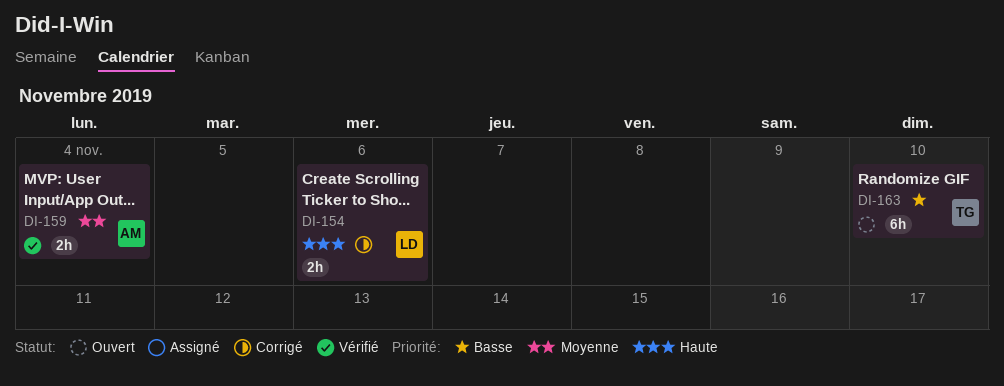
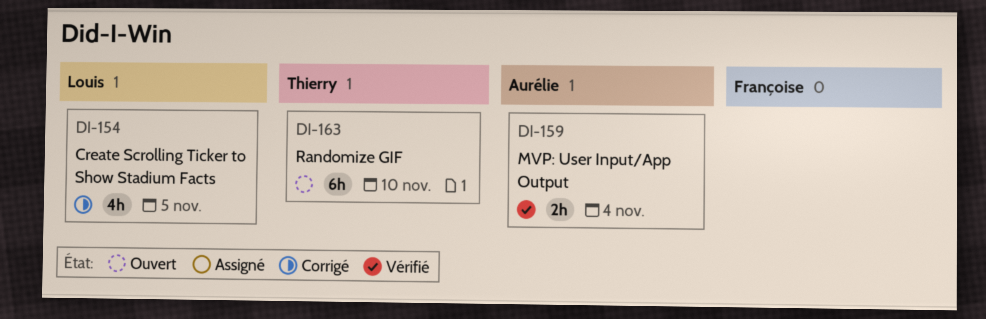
DI-154, estimate: 2h -> 4h
DI-154, due: Nov 6 -> Nov 5

